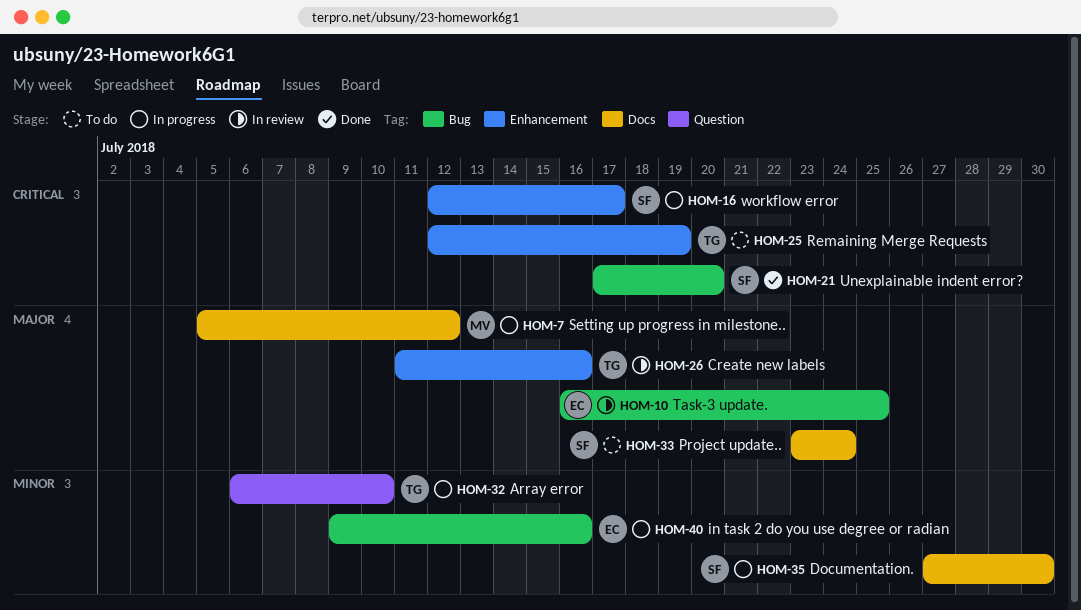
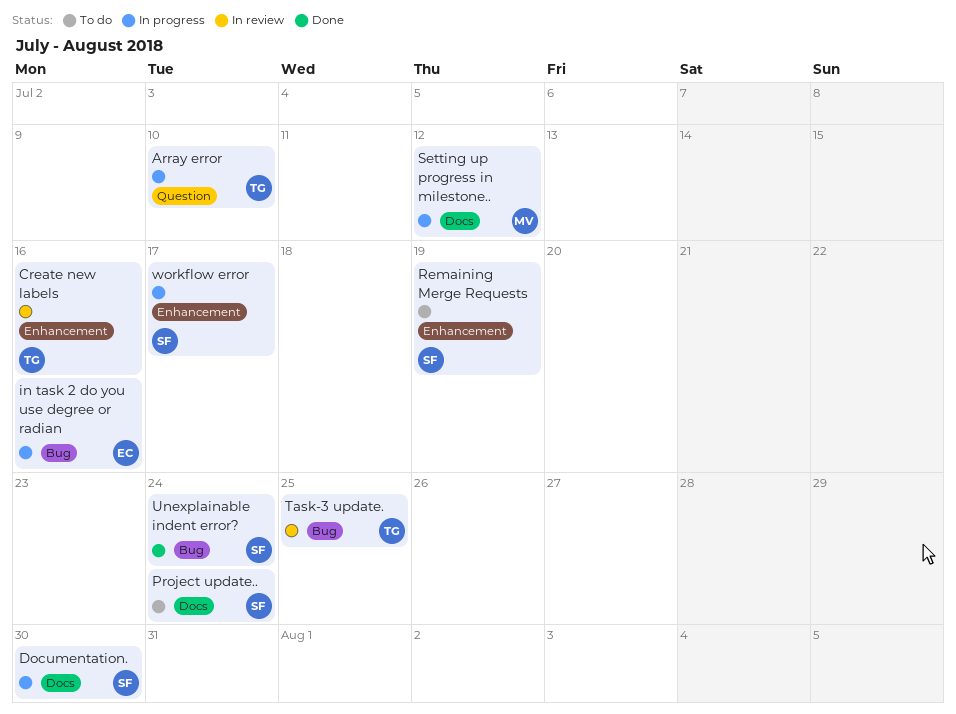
Remaining Merge Requests, owner: TG -> SF
Task-3 update., owner: EC -> TG
Unexplainable indent error?, due: Jul 20 -> Jul 24

